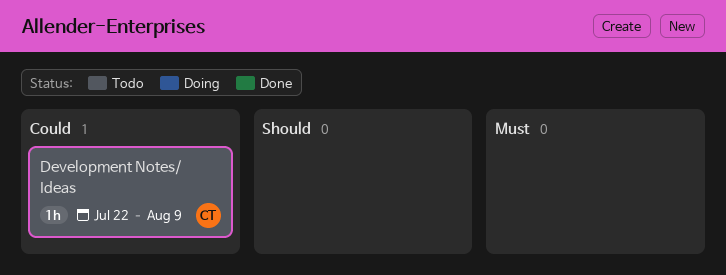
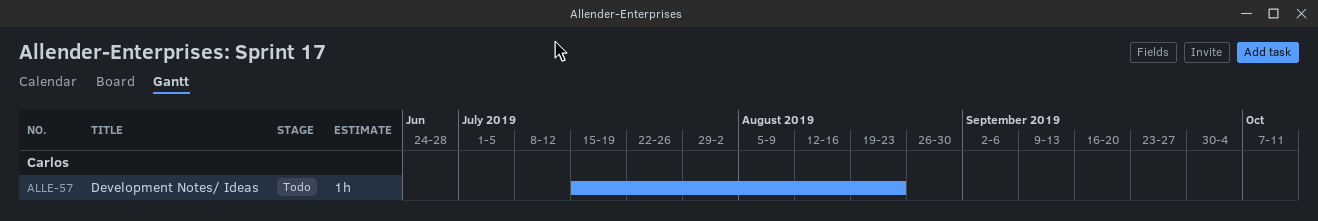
Development Notes/ Ideas, start: Jul 22 -> Jul 15
Development Notes/ Ideas, due: Aug 9 -> Aug 23

